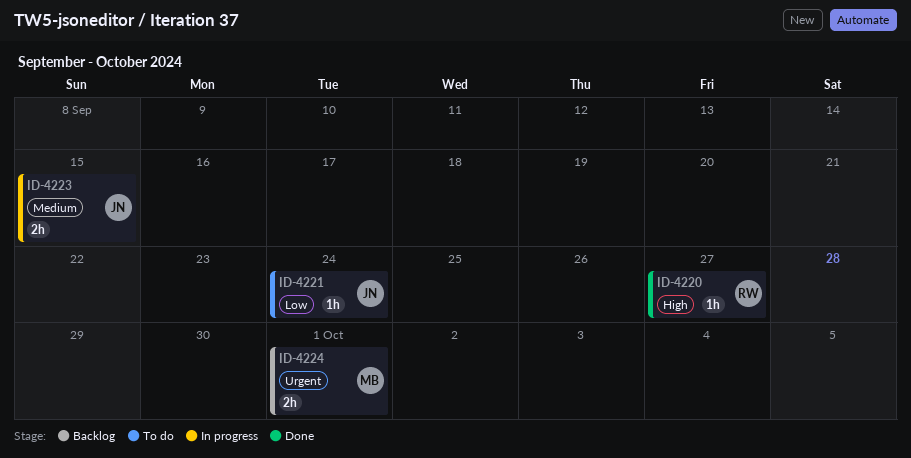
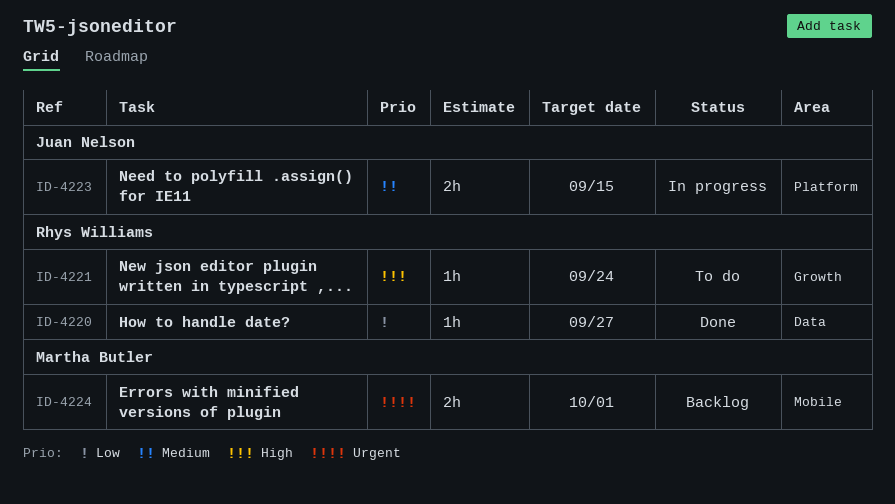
ID-4220, priority: High -> Low
ID-4221, owner: Juan Nelson -> Rhys Williams
ID-4221, priority: Low -> High

